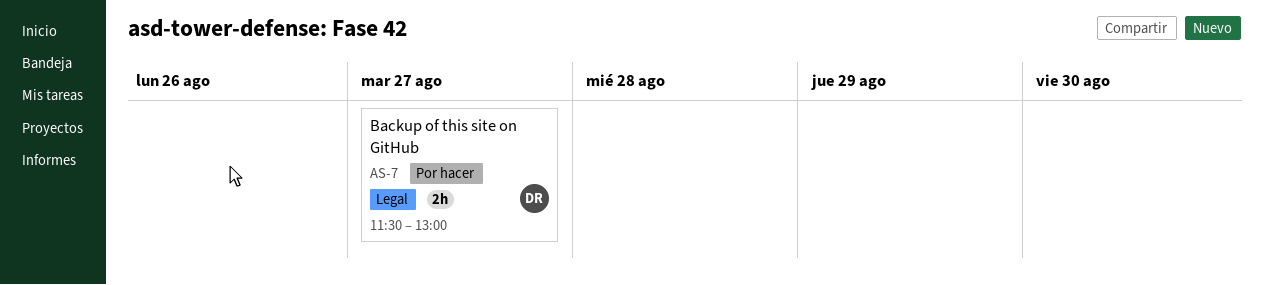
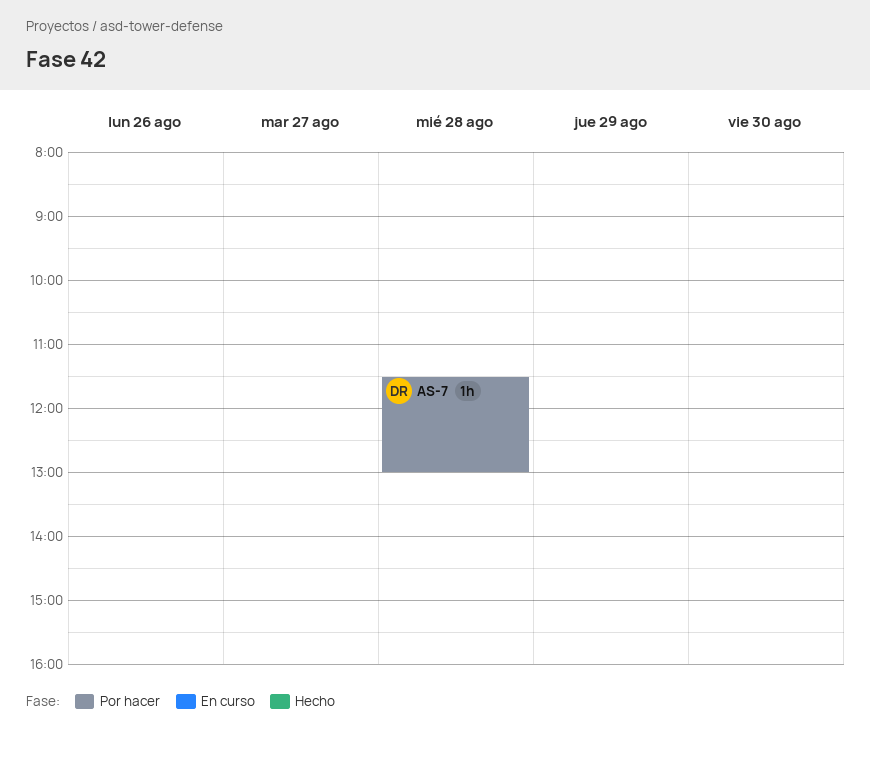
AS-7, estimate: 2h -> 1h
AS-7, day: Aug 27 -> Aug 28

